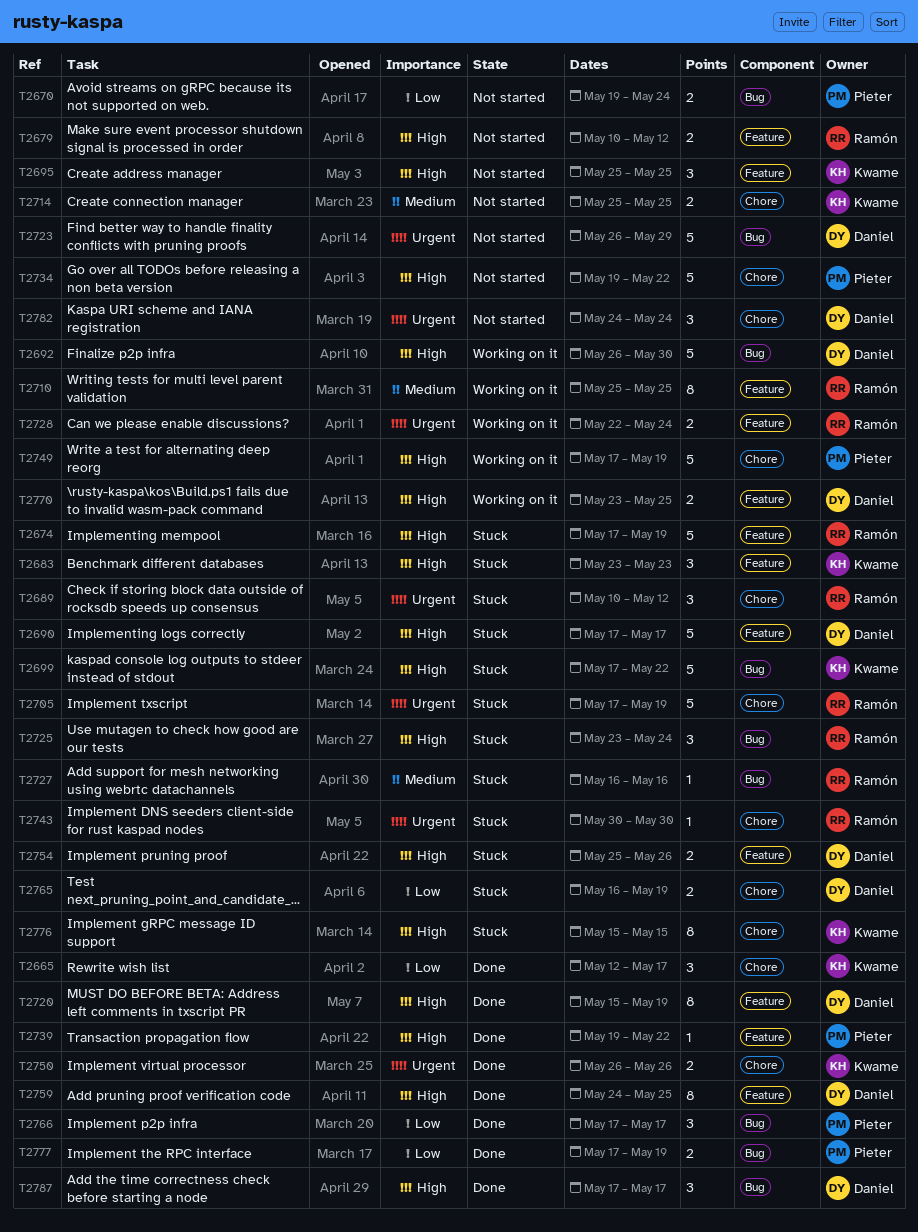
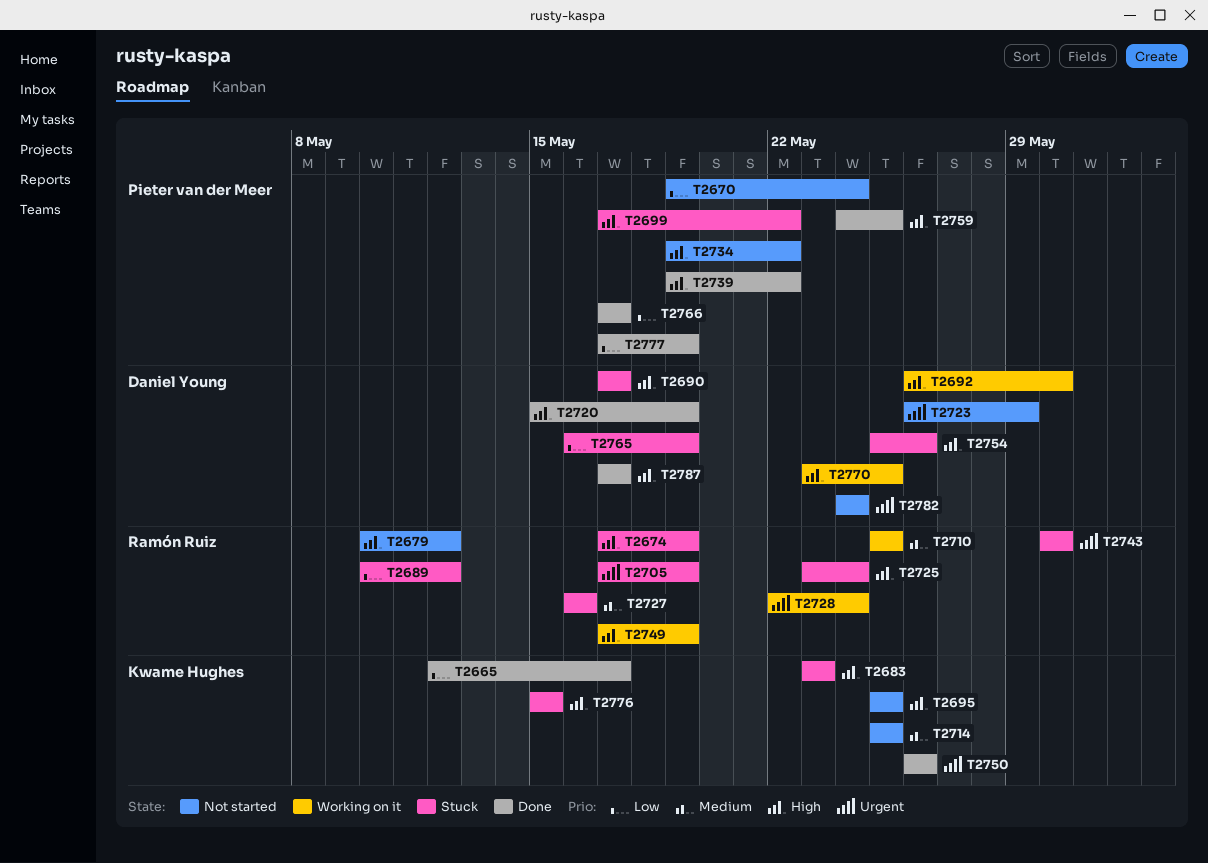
T2689, priority: Urgent -> Low
T2699, owner: Kwame Hughes -> Pieter van der Meer
T2749, owner: Pieter van der Meer -> Ramón Ruiz
T2759, owner: Daniel Young -> Pieter van der Meer

